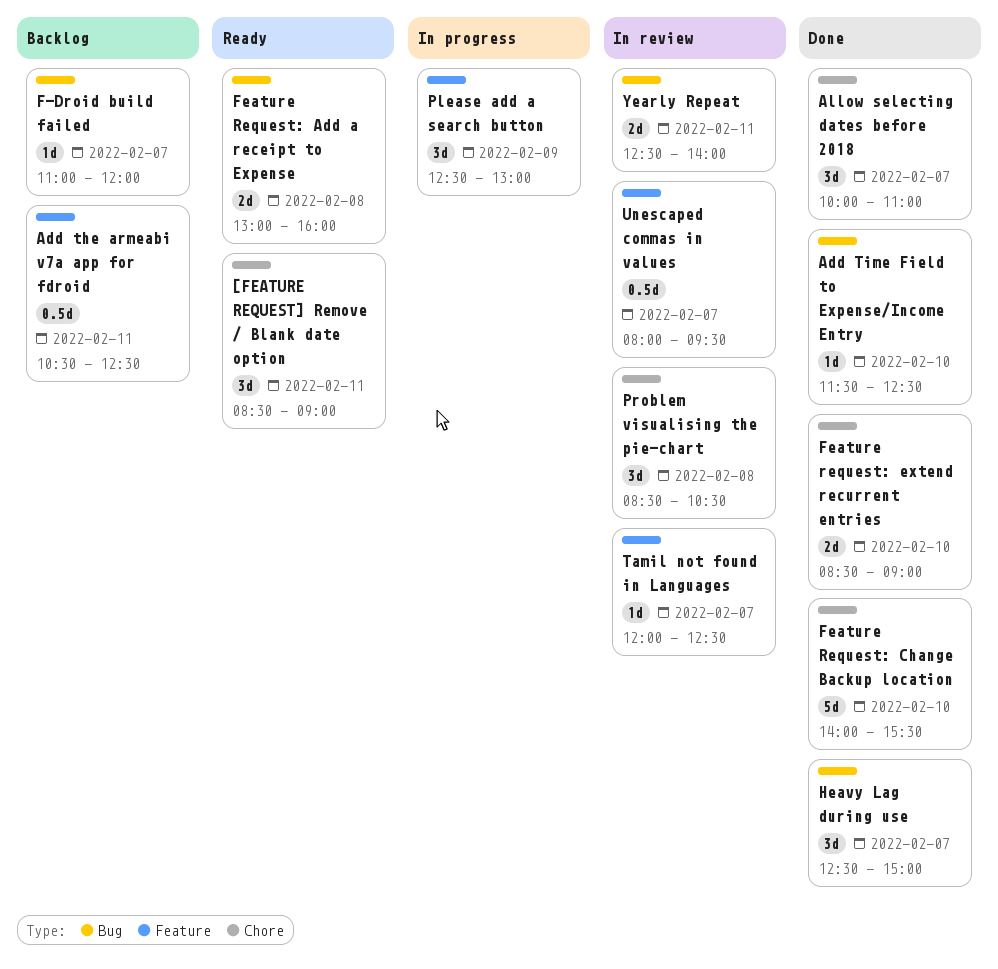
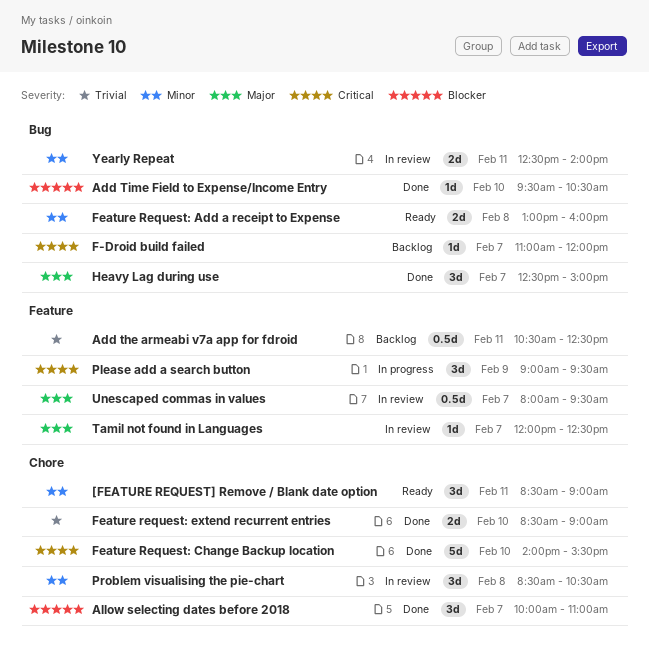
Add Time Field to Expense/Income Entry, begins: 11:30 -> 09:30
Add Time Field to Expense/Income Entry, ends: 12:30 -> 10:30
Please add a search button, begins: 12:30 -> 09:00
Please add a search button, ends: 13:00 -> 09:30

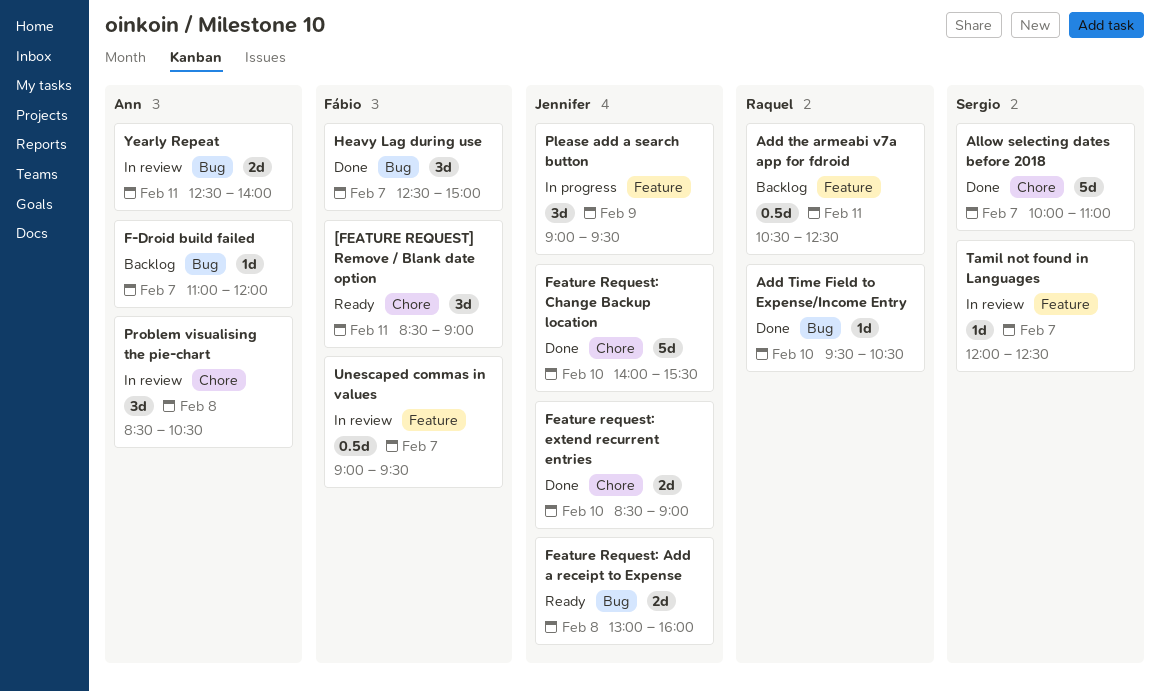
Allow selecting dates before 2018, estimate: 3d -> 5d
Unescaped commas in values, begins: 08:00 -> 09:00

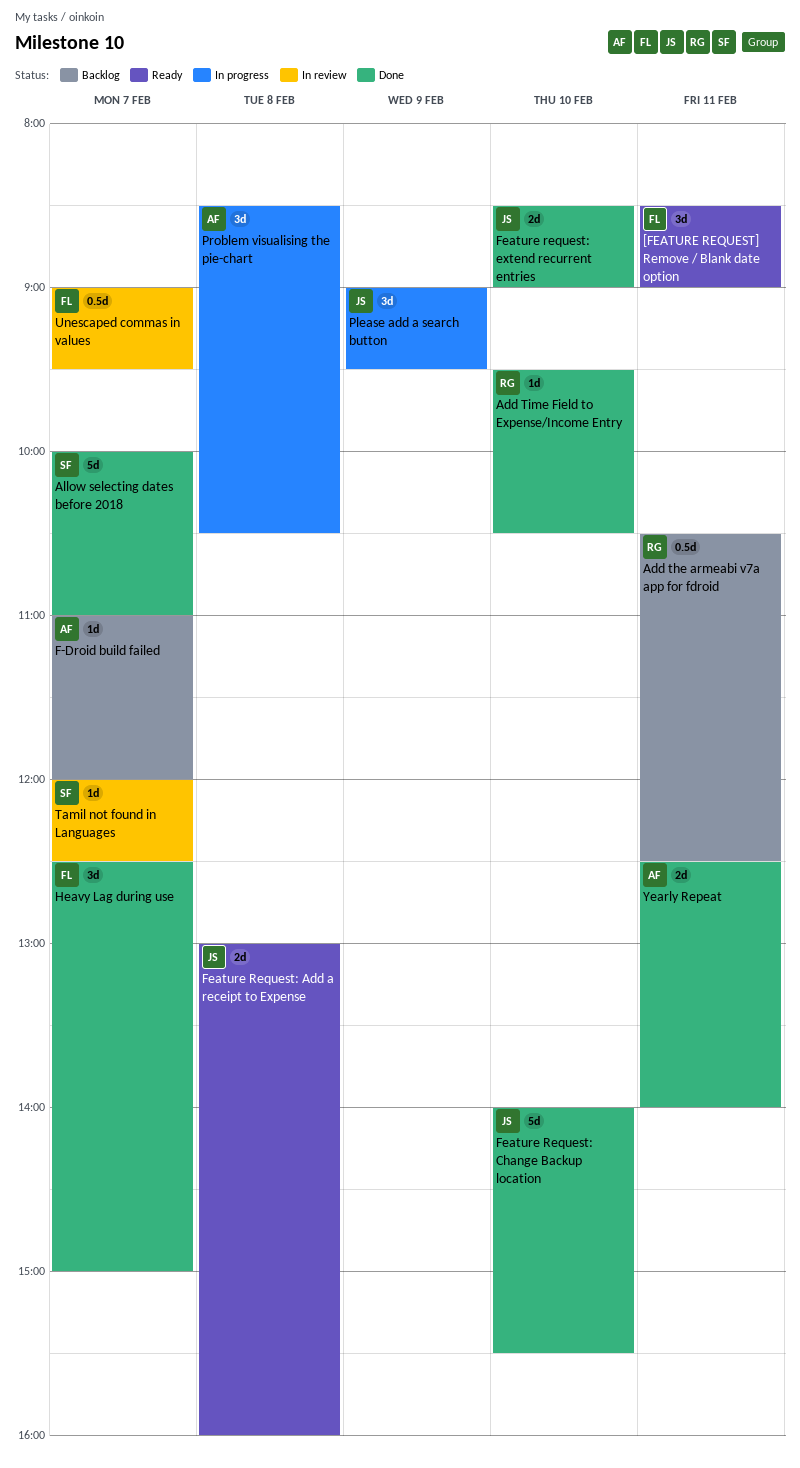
Problem visualising the pie-chart, status: In review -> In progress
Yearly Repeat, status: In review -> Done

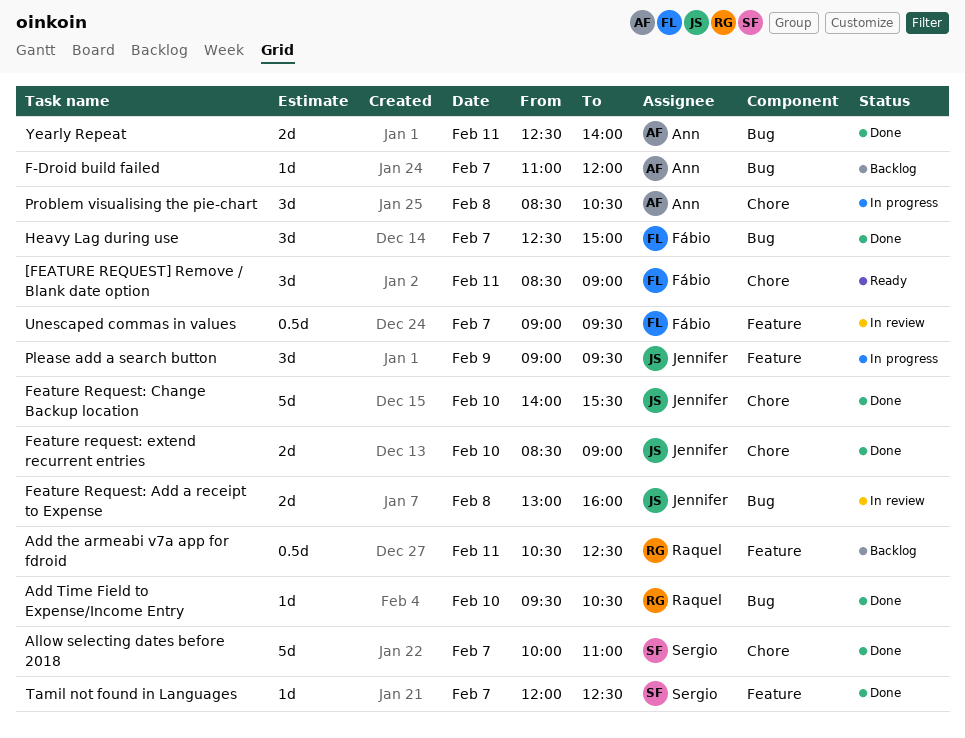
Feature Request: Add a receipt to Expense, status: Ready -> In review
Tamil not found in Languages, status: In review -> Done

